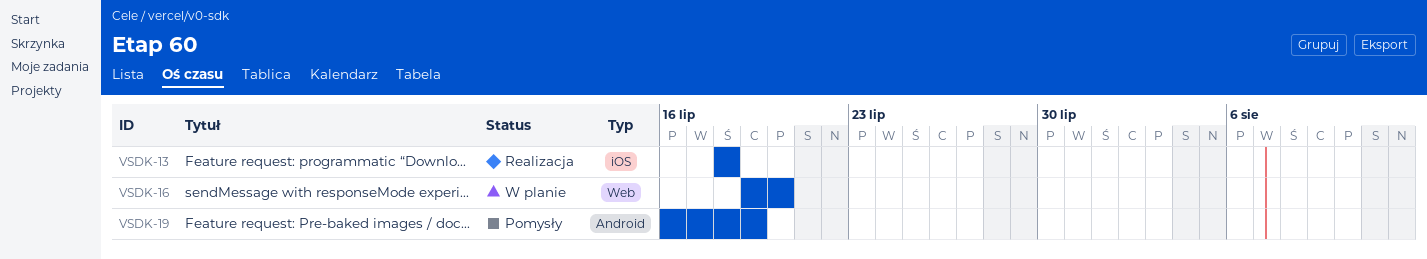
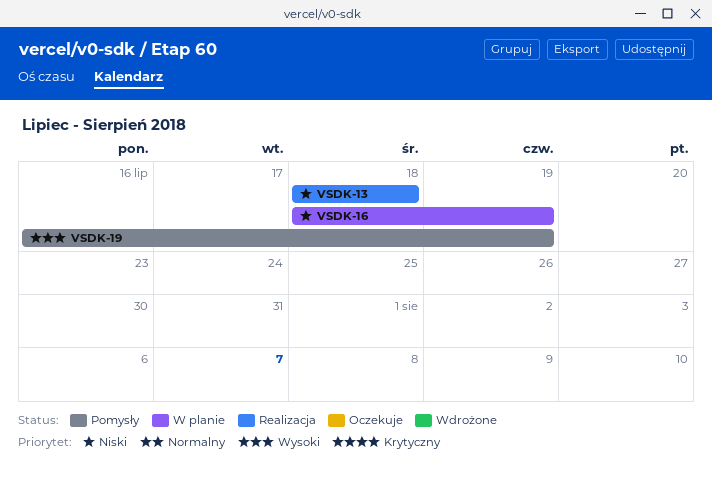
VSDK-16, start: Jul 19 -> Jul 18
VSDK-16, due: Jul 20 -> Jul 19

